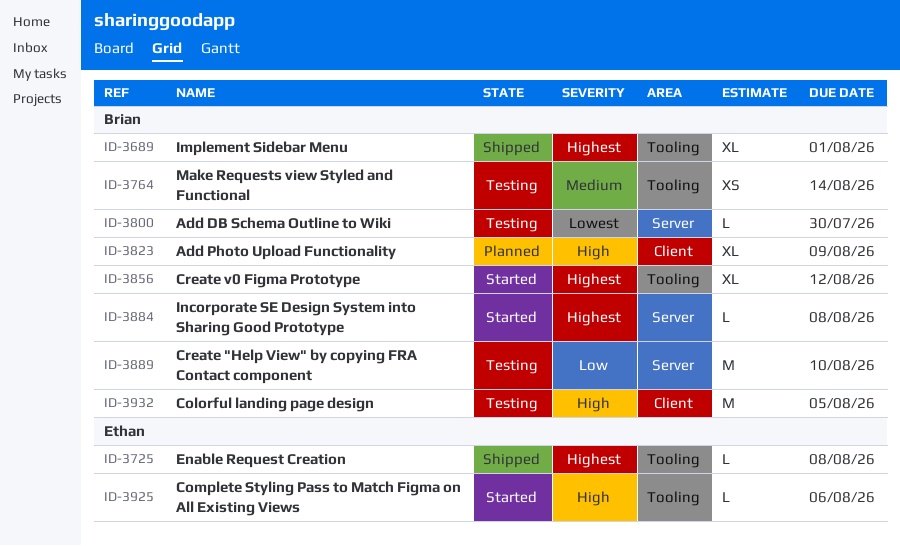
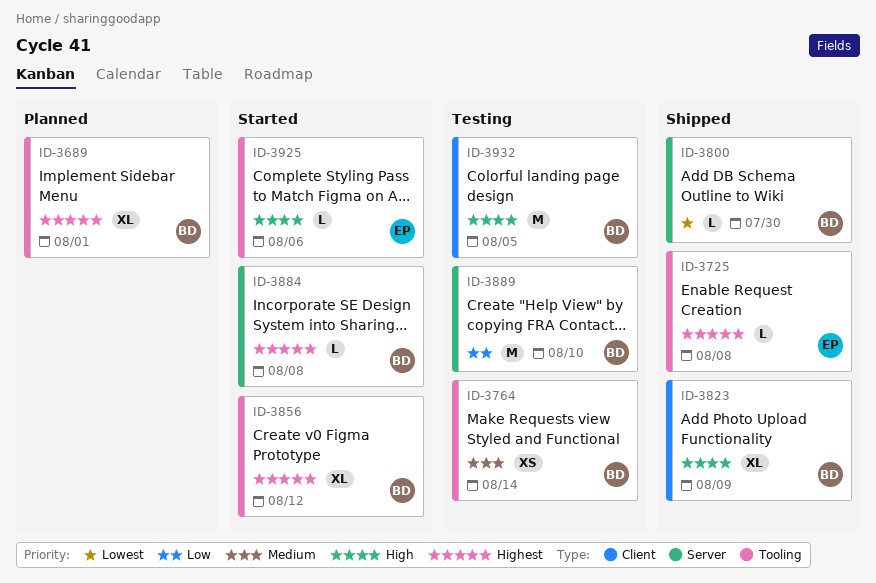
ID-3689, status: Shipped -> Planned
ID-3800, status: Testing -> Shipped
ID-3823, status: Planned -> Shipped

